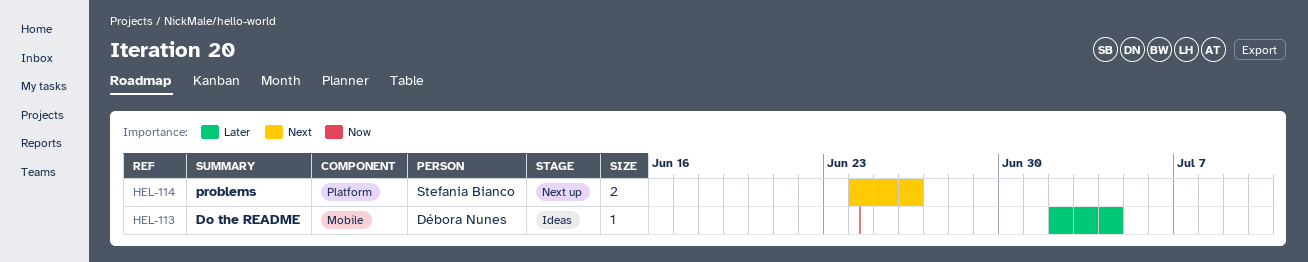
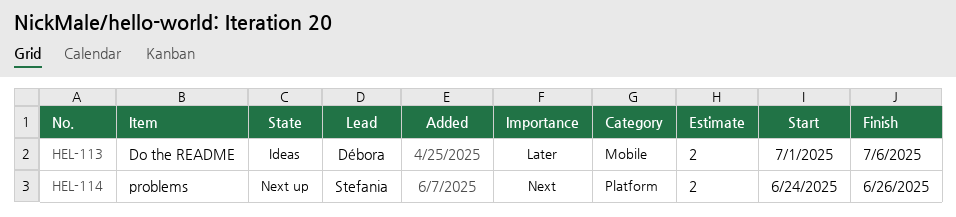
HEL-113, estimate: 1 -> 2
HEL-113, start: Jul 2 -> Jul 1
HEL-113, due: Jul 4 -> Jul 6

